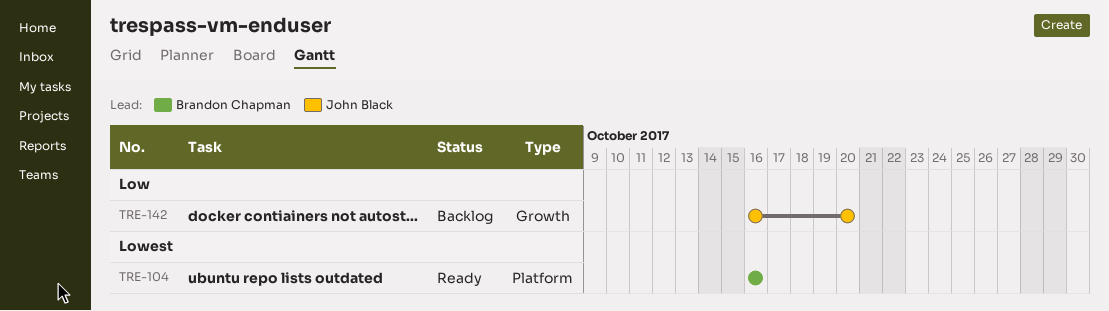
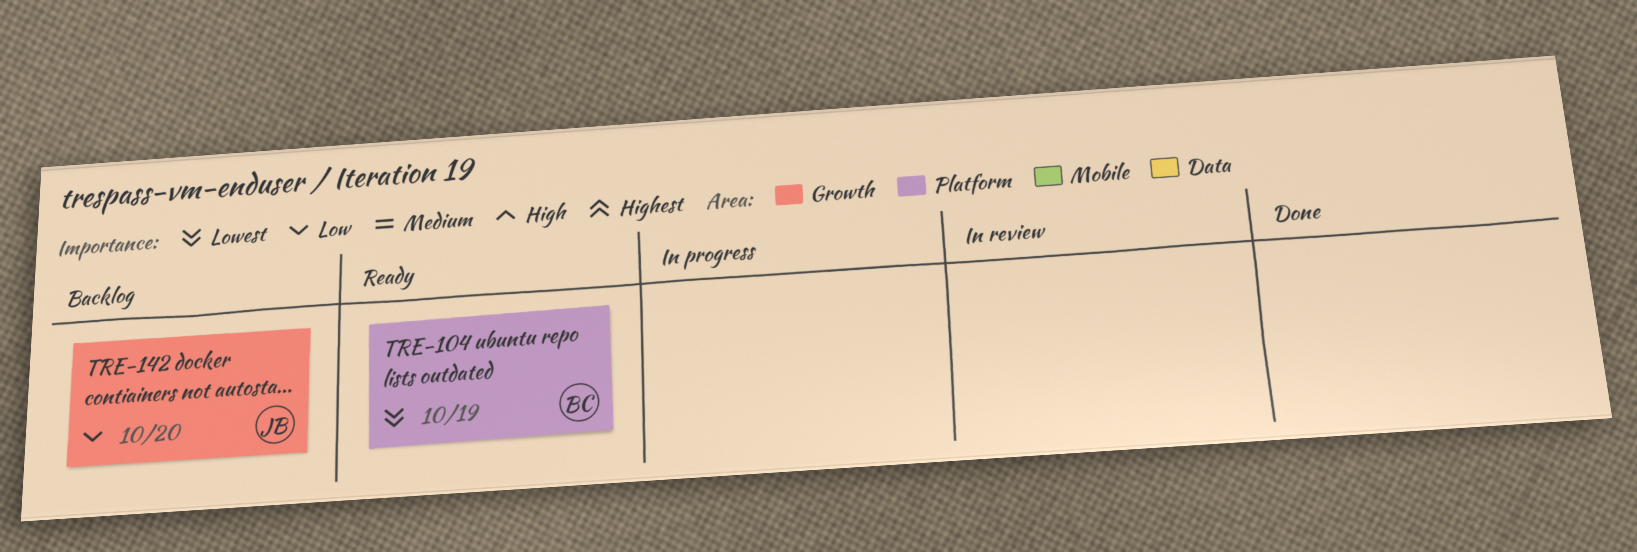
TRE-104, due: Oct 16 -> Oct 19

